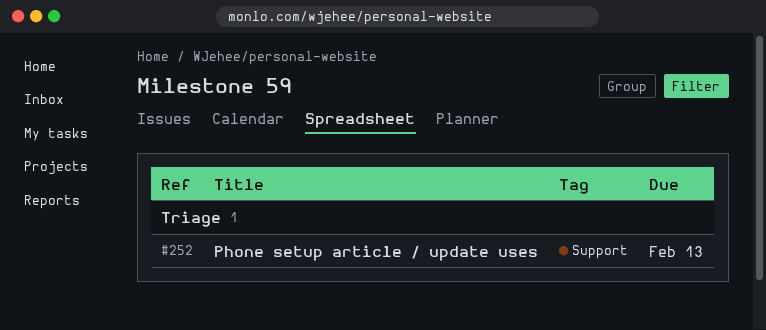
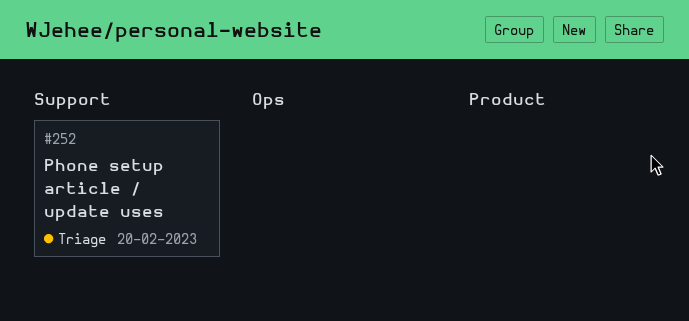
#252, due: Feb 13 -> Feb 20

